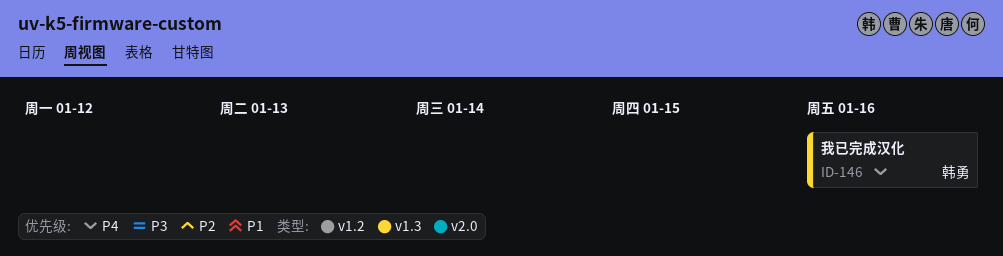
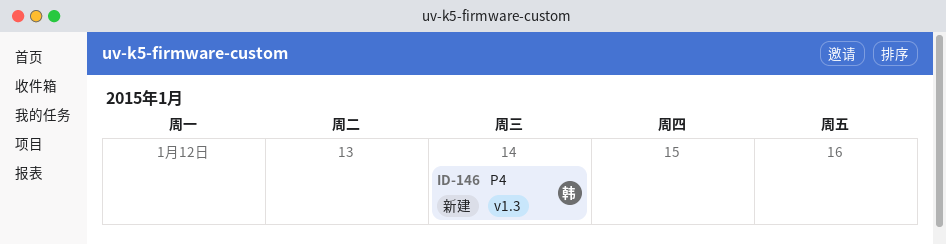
ID-146, due: Jan 16 -> Jan 14

